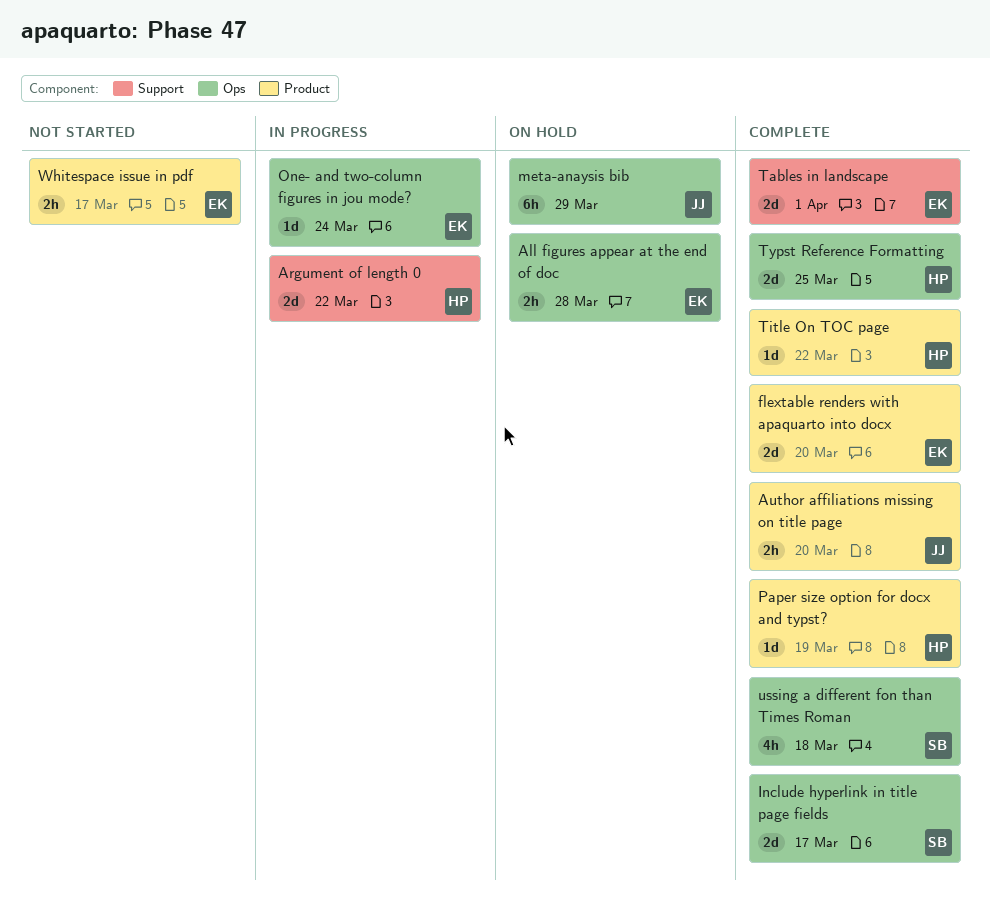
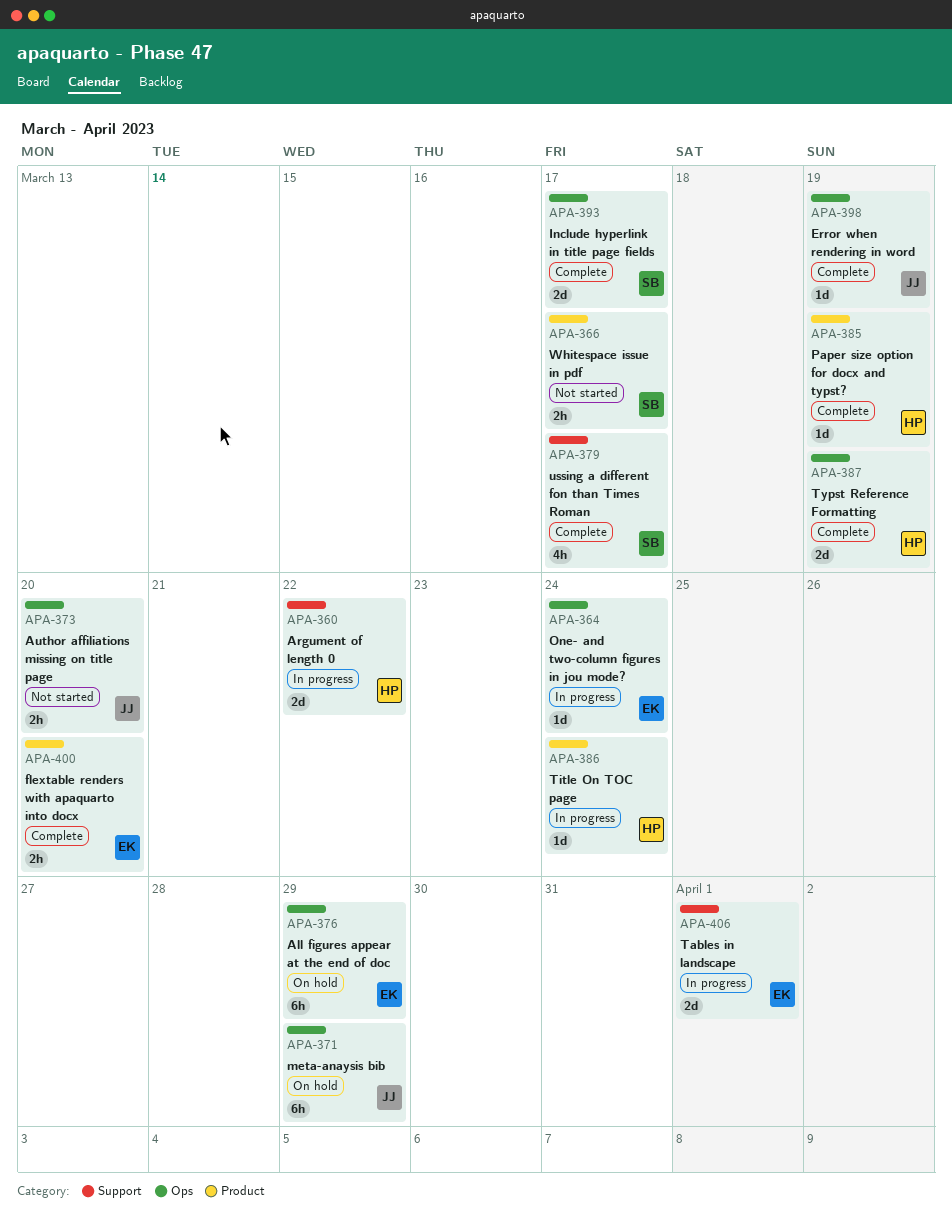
All figures appear at the end of doc, estimate: 2h -> 6h
All figures appear at the end of doc, due: Mar 28 -> Mar 29
Author affiliations missing on title page, status: Complete -> Not started
Author affiliations missing on title page, label: Product -> Ops
Error when rendering in word: none -> present
flextable renders with apaquarto into docx, estimate: 2d -> 2h
Tables in landscape, status: Complete -> In progress
Title On TOC page, status: Complete -> In progress
Title On TOC page, due: Mar 22 -> Mar 24
Typst Reference Formatting, due: Mar 25 -> Mar 19
ussing a different fon than Times Roman, label: Ops -> Support
ussing a different fon than Times Roman, due: Mar 18 -> Mar 17
Whitespace issue in pdf, owner: EK -> SB

